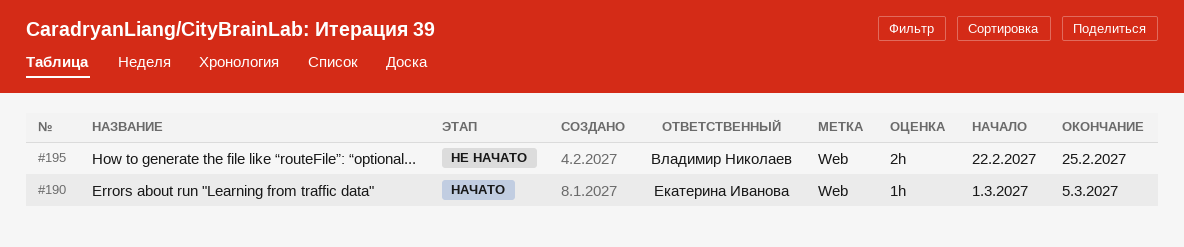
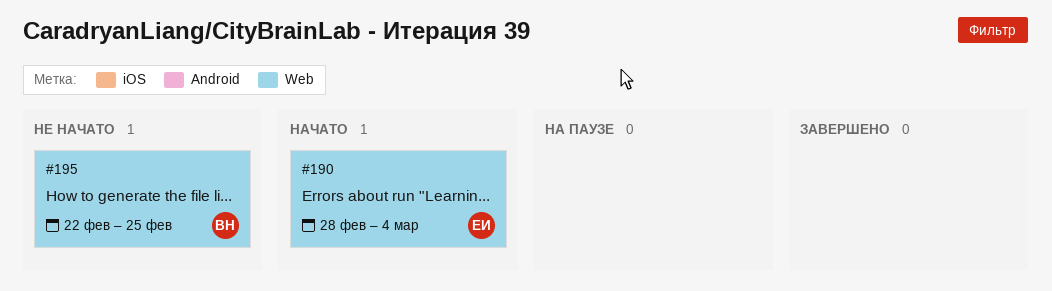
#190, start: Mar 1 -> Feb 28
#190, due: Mar 5 -> Mar 4

